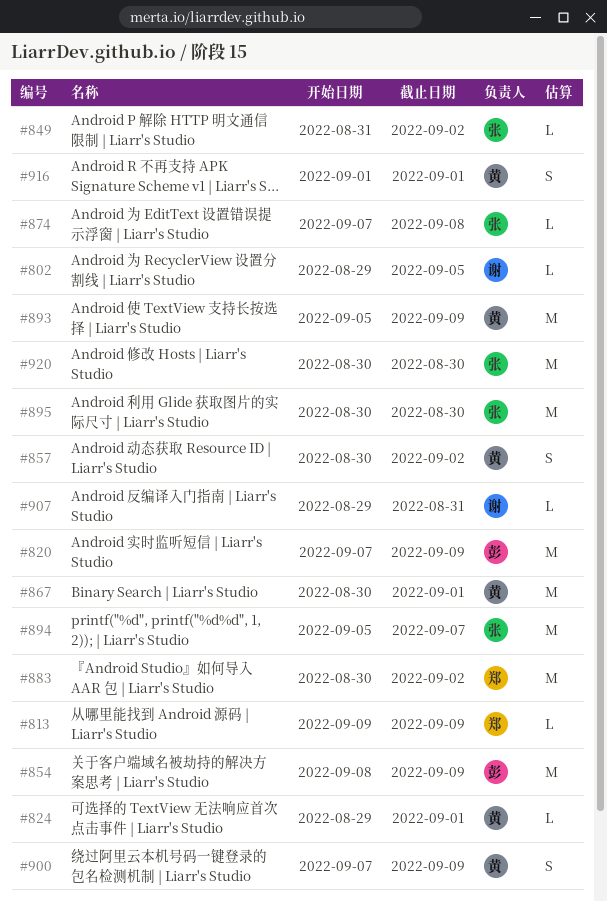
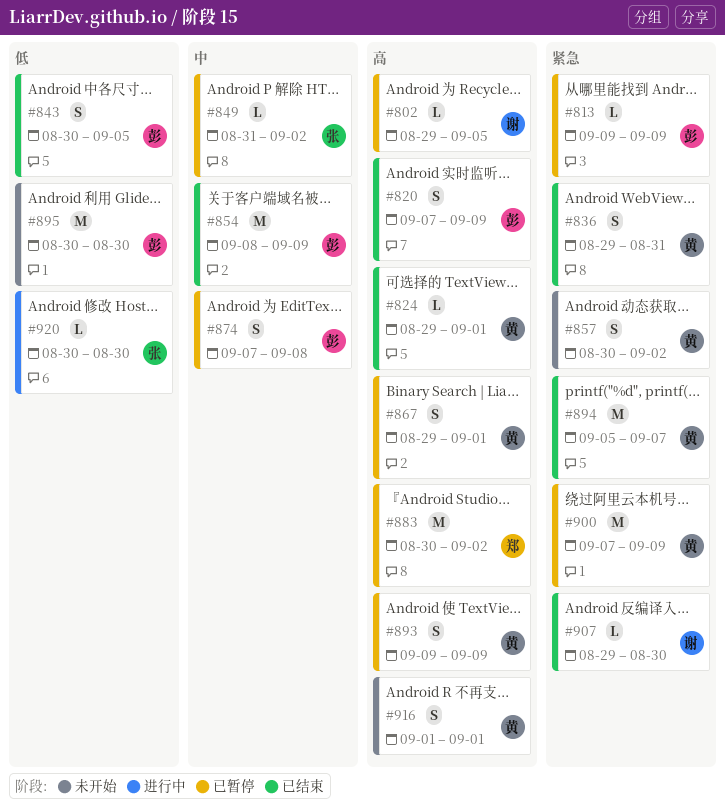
#813, owner: 郑 -> 彭
#820, estimate: M -> S
#836: none -> present
#843: none -> present
#867, estimate: M -> S
#867, start: Aug 30 -> Aug 29
#874, owner: 张 -> 彭
#874, estimate: L -> S
#893, estimate: M -> S
#893, start: Sep 5 -> Sep 9
#894, owner: 张 -> 黄
#895, owner: 张 -> 彭
#900, estimate: S -> M
#907, due: Aug 31 -> Aug 30
#920, estimate: M -> L

